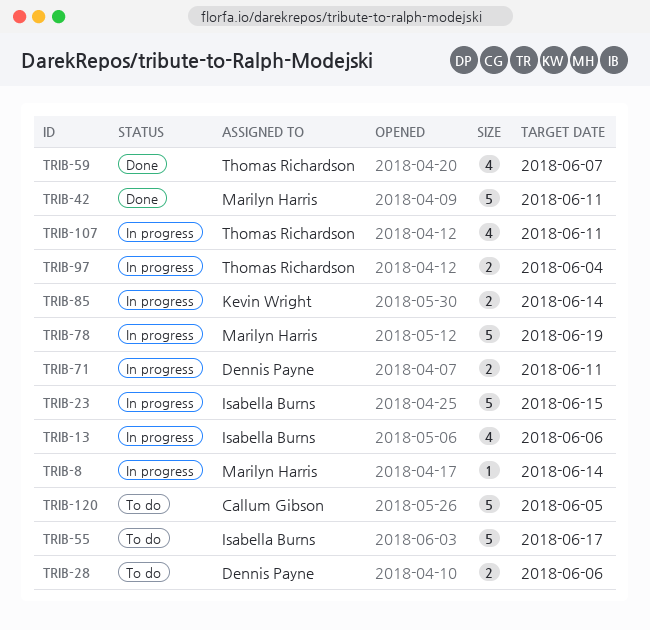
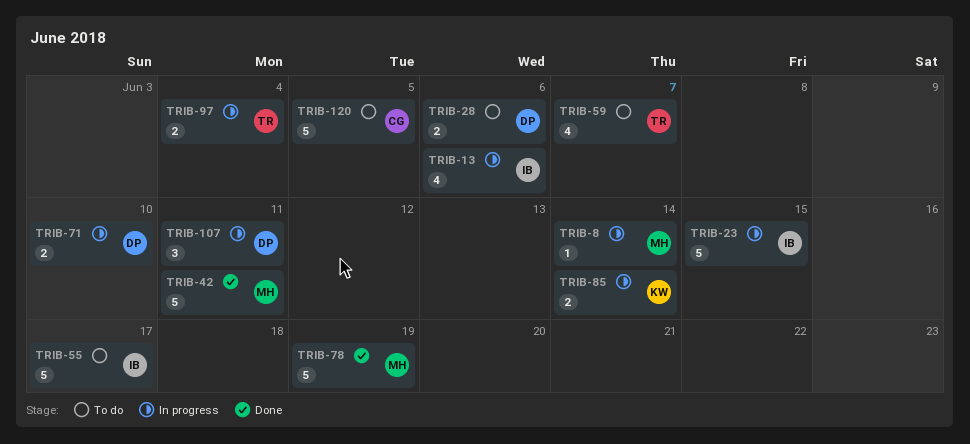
TRIB-59, status: Done -> To do
TRIB-71, due: Jun 11 -> Jun 10
TRIB-78, status: In progress -> Done
TRIB-107, owner: Thomas Richardson -> Dennis Payne
TRIB-107, estimate: 4 -> 3

